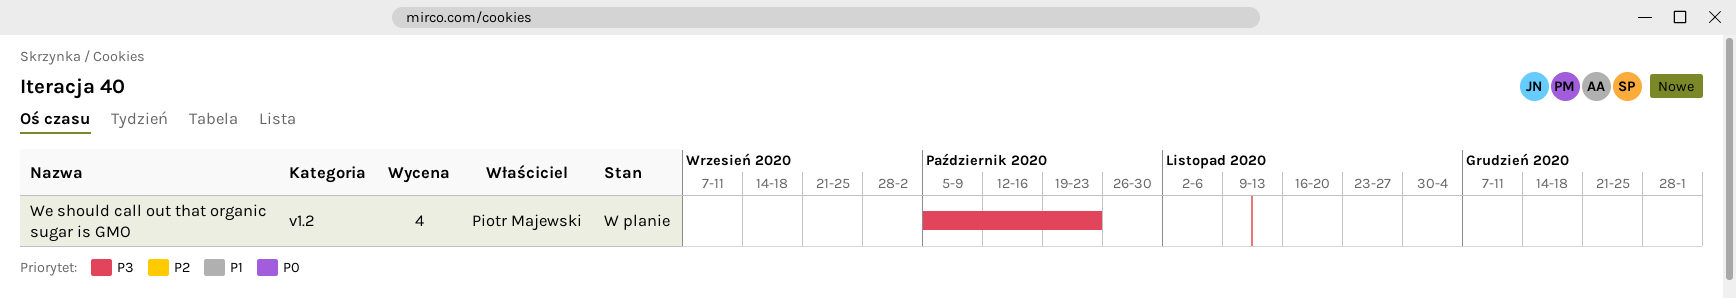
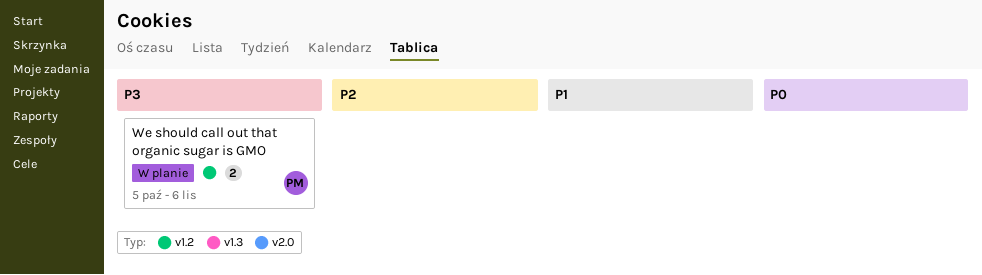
We should call out that organic sugar is GMO, estimate: 4 -> 2
We should call out that organic sugar is GMO, due: Oct 23 -> Nov 6

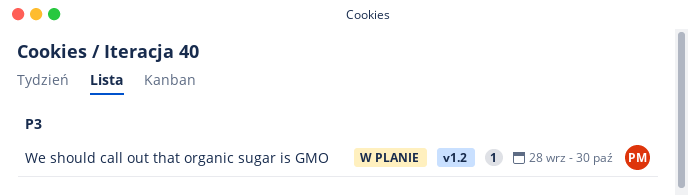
We should call out that organic sugar is GMO, estimate: 2 -> 1
We should call out that organic sugar is GMO, start: Oct 5 -> Sep 28
We should call out that organic sugar is GMO, due: Nov 6 -> Oct 30

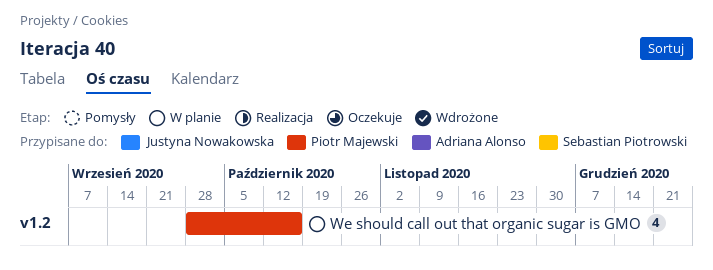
We should call out that organic sugar is GMO, estimate: 1 -> 4
We should call out that organic sugar is GMO, due: Oct 30 -> Oct 16

